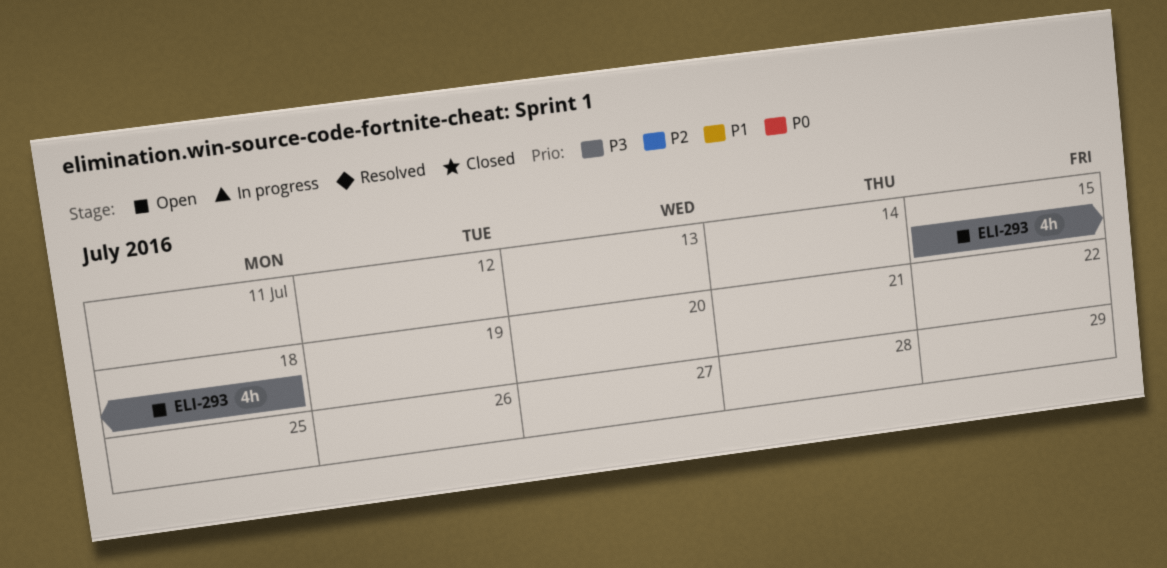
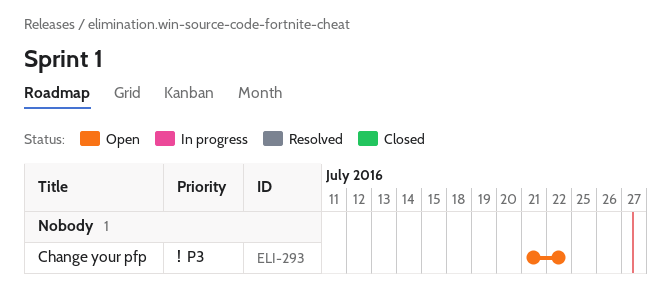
ELI-293, start: Jul 15 -> Jul 21
ELI-293, due: Jul 18 -> Jul 22

